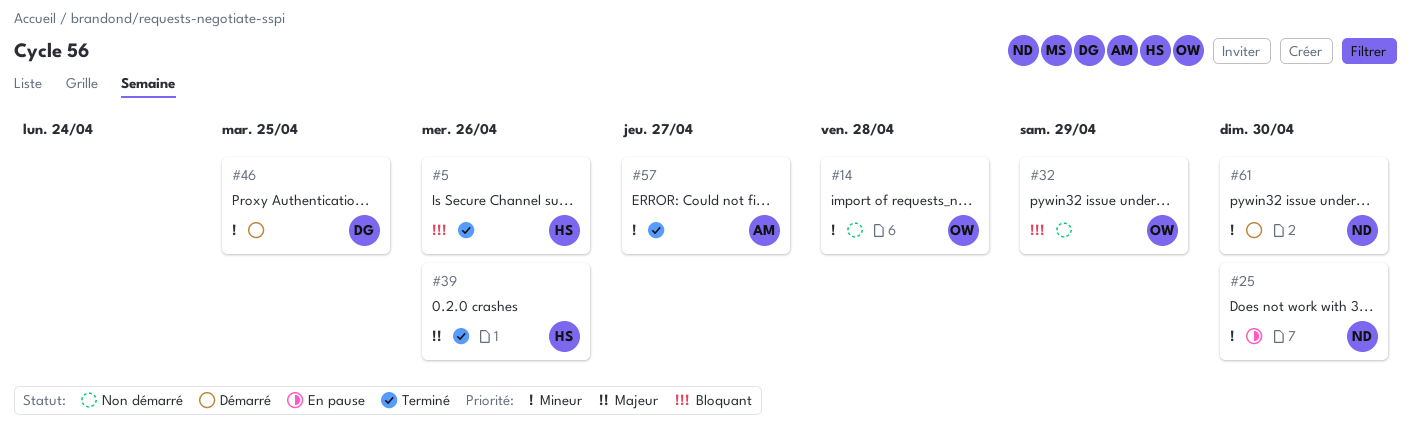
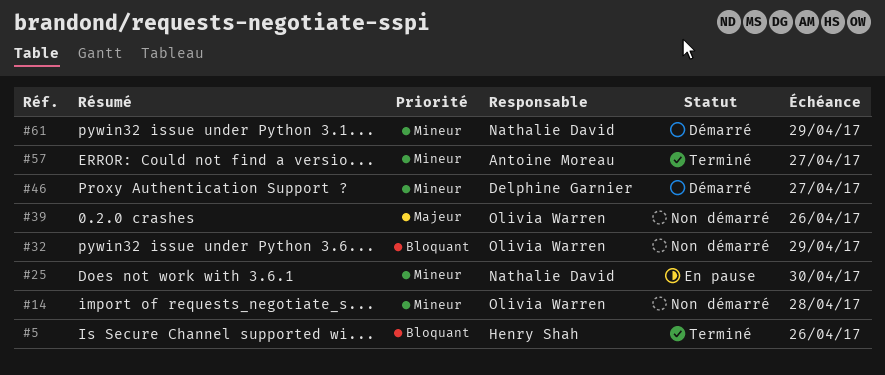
#39, status: Terminé -> Non démarré
#39, owner: Henry Shah -> Olivia Warren
#46, due: Apr 25 -> Apr 27
#61, due: Apr 30 -> Apr 29

